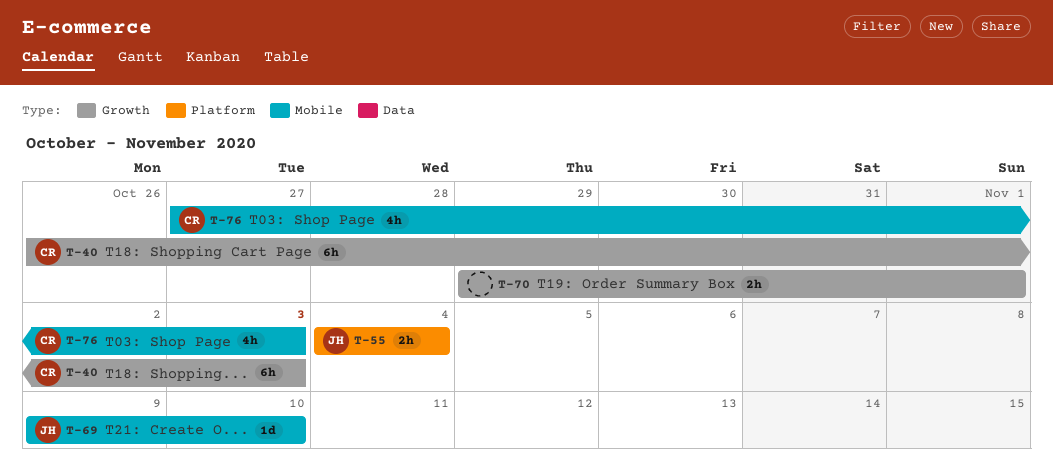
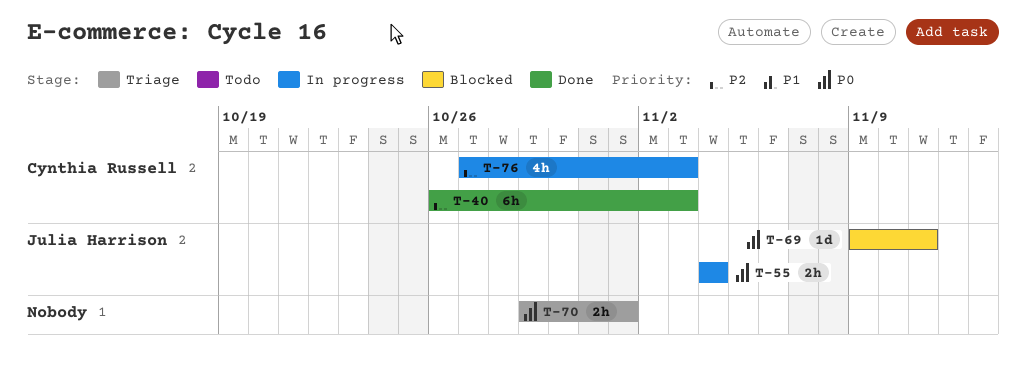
T-69, due: Nov 10 -> Nov 11

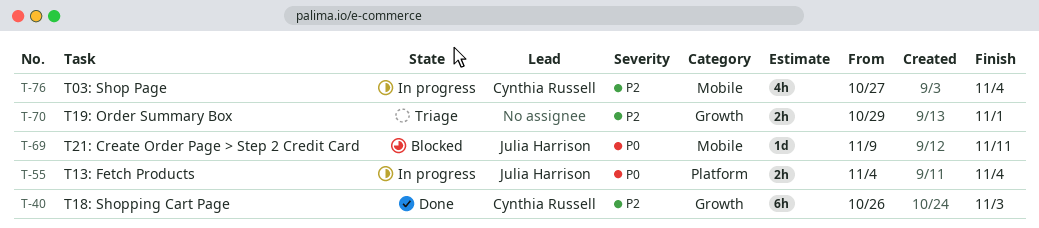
T-70, priority: P0 -> P2
T-76, due: Nov 3 -> Nov 4

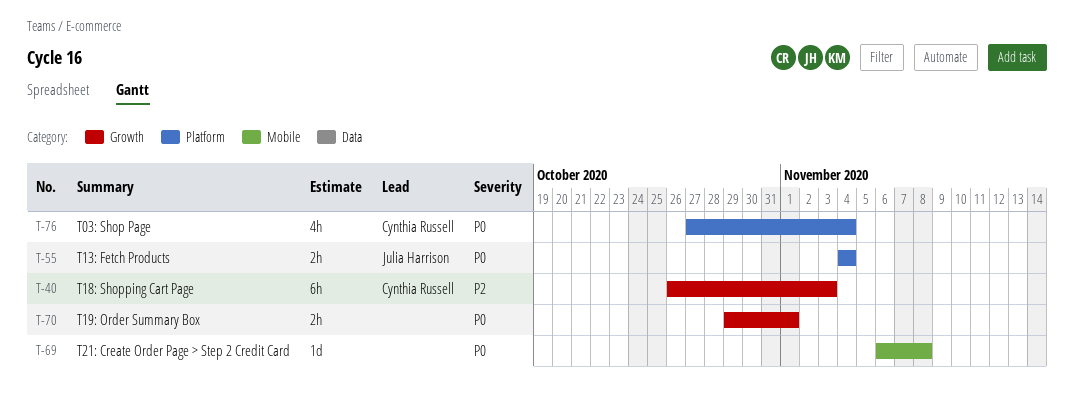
T-69, owner: Julia Harrison -> none
T-69, start: Nov 9 -> Nov 6
T-69, due: Nov 11 -> Nov 8
T-70, priority: P2 -> P0
T-76, priority: P2 -> P0
T-76, label: Mobile -> Platform

